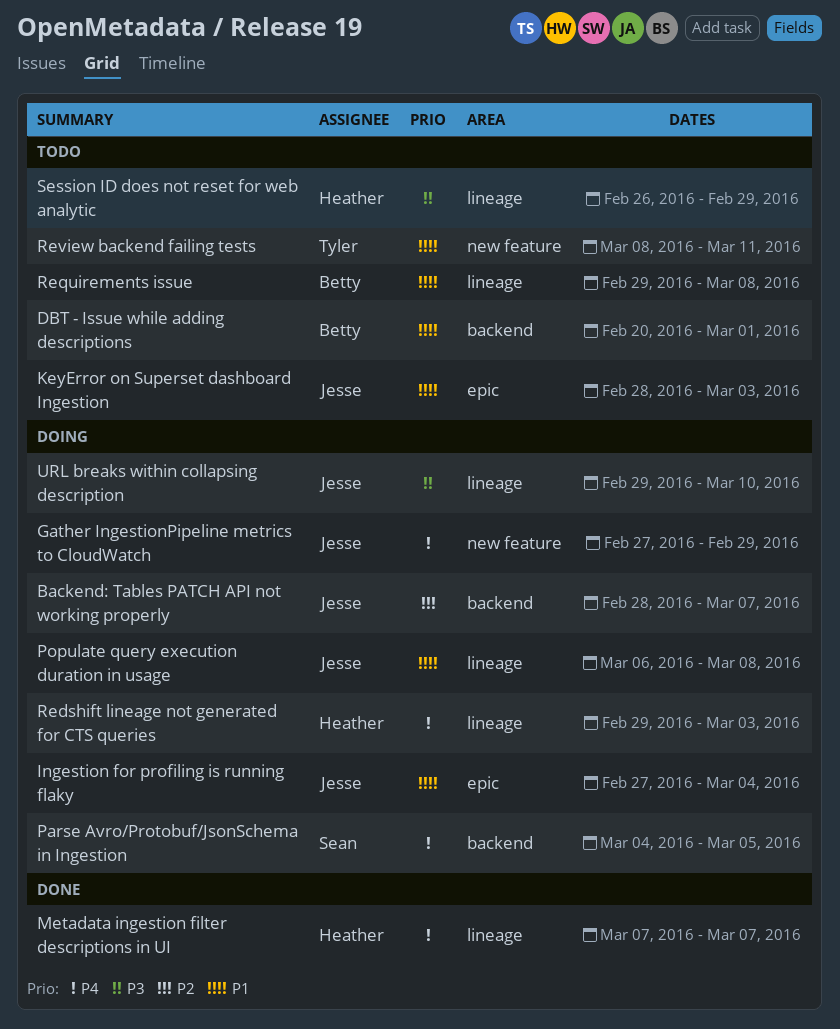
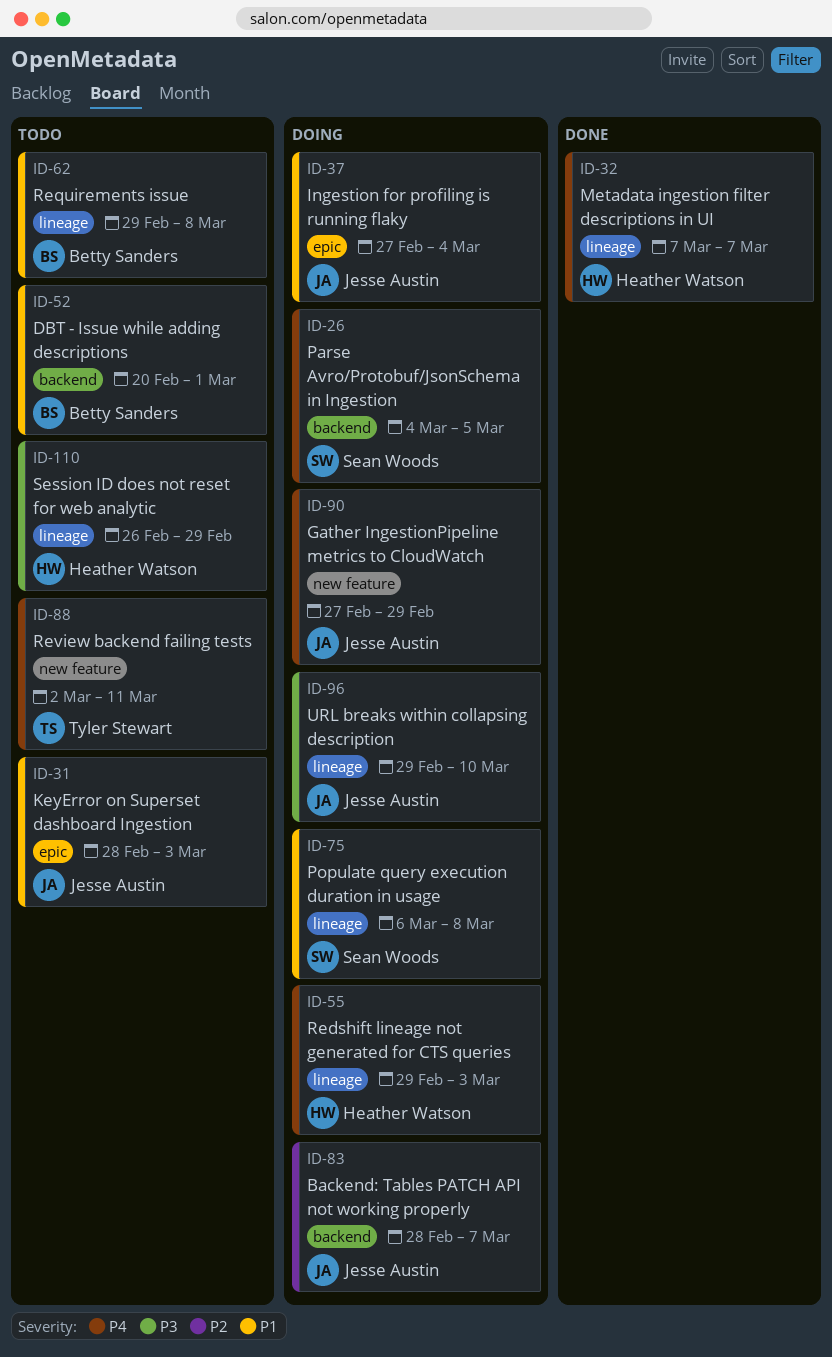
Populate query execution duration in usage, owner: Jesse Austin -> Sean Woods
Review backend failing tests, priority: P1 -> P4
Review backend failing tests, start: Mar 8 -> Mar 2

